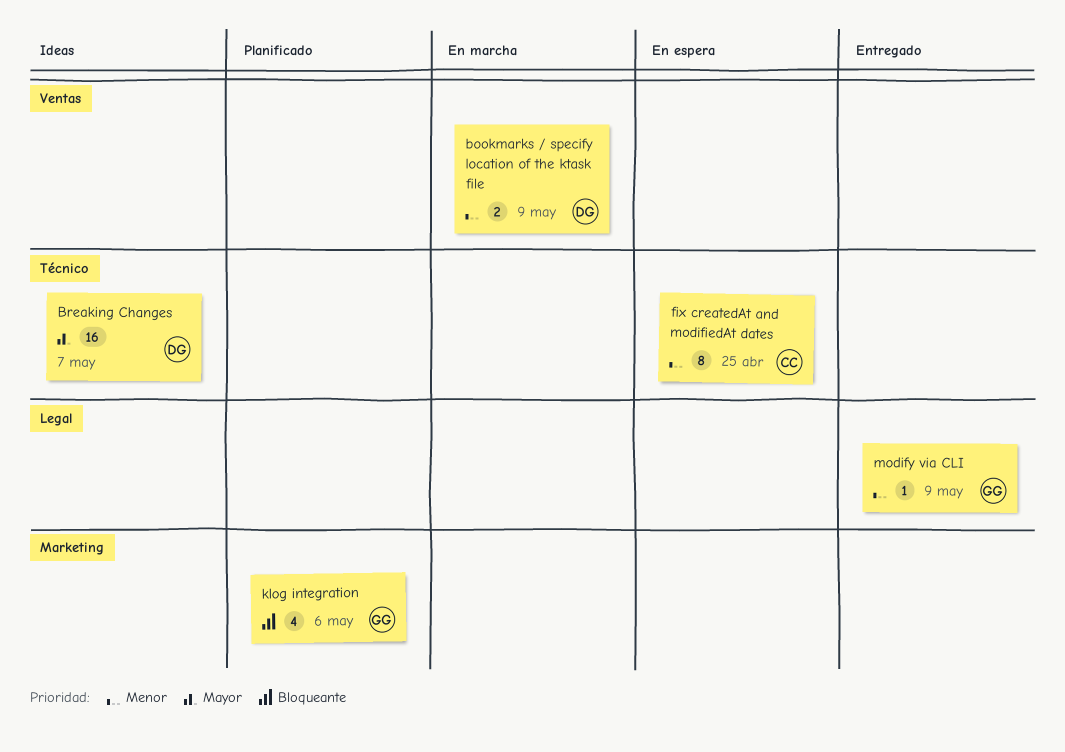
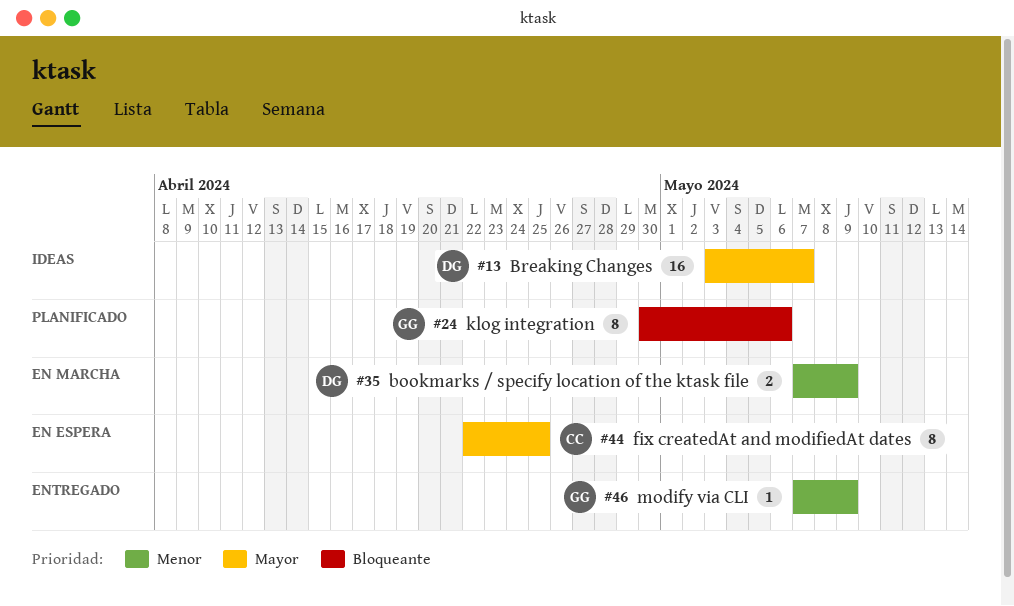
fix createdAt and modifiedAt dates, priority: Menor -> Mayor
klog integration, estimate: 4 -> 8

